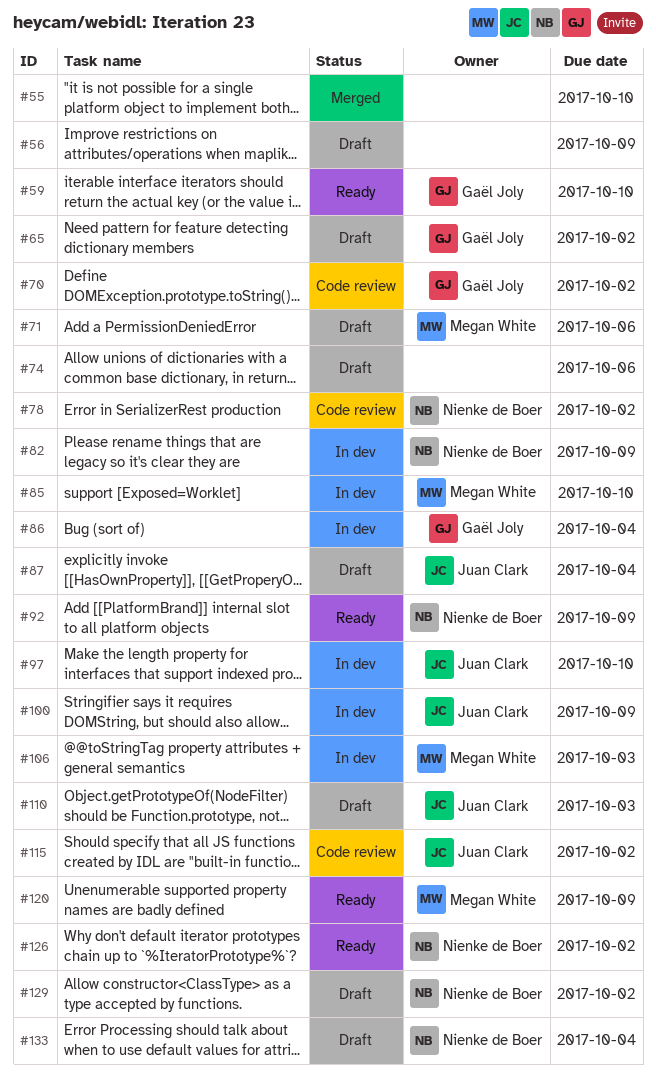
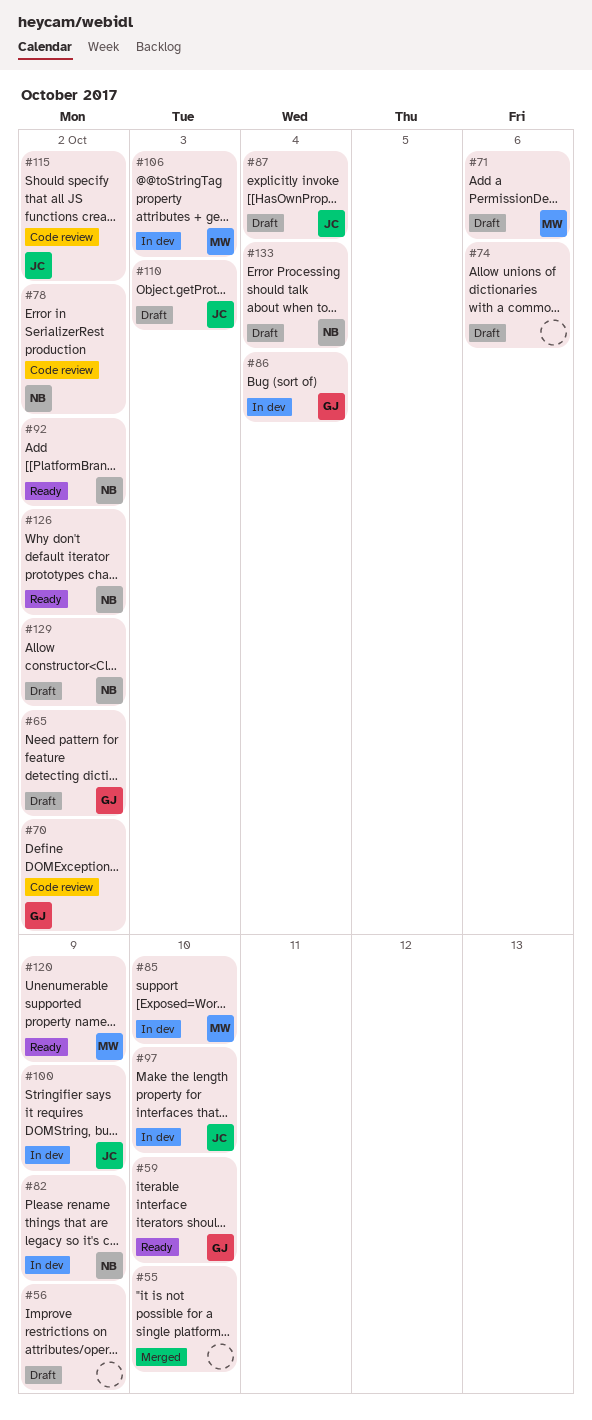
#92, due: Oct 9 -> Oct 2

